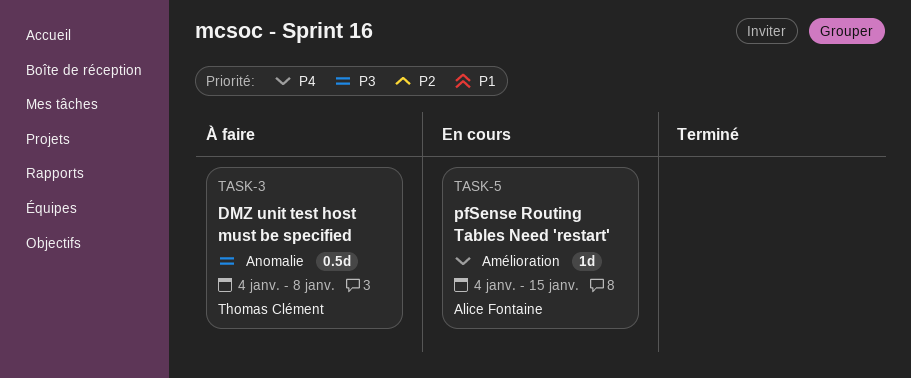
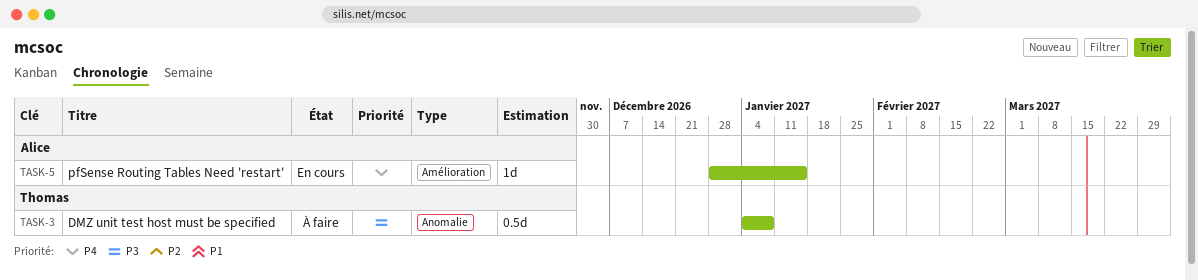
TASK-5, start: Jan 4 -> Dec 28

